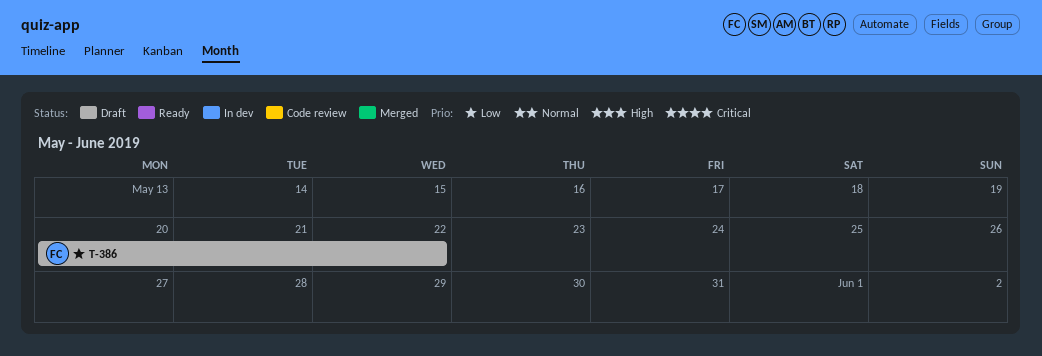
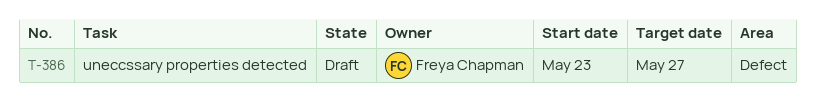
T-386, start: May 20 -> May 23
T-386, due: May 22 -> May 27

